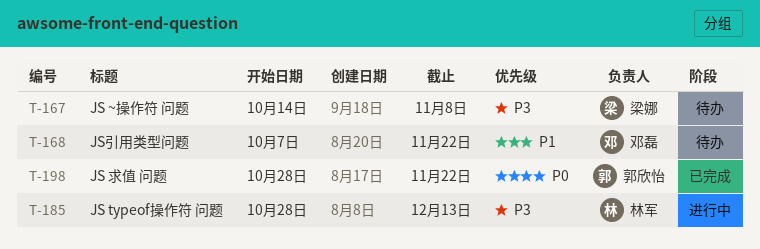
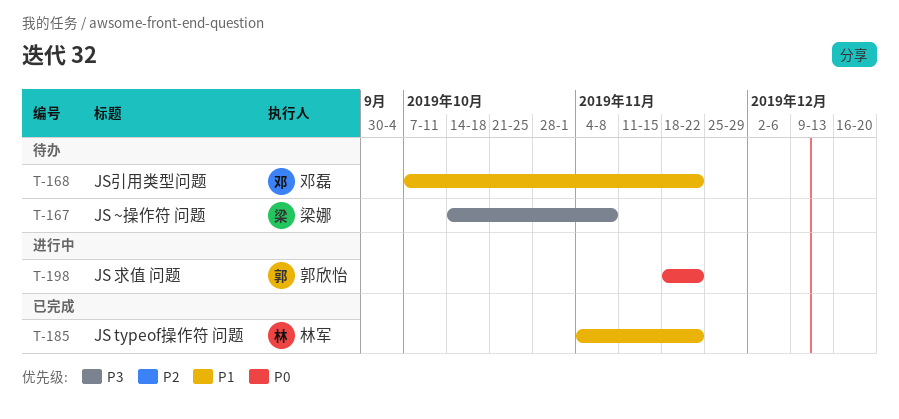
T-185, status: 进行中 -> 已完成
T-185, priority: P3 -> P1
T-185, start: Oct 28 -> Nov 4
T-185, due: Dec 13 -> Nov 22
T-198, status: 已完成 -> 进行中
T-198, start: Oct 28 -> Nov 18

